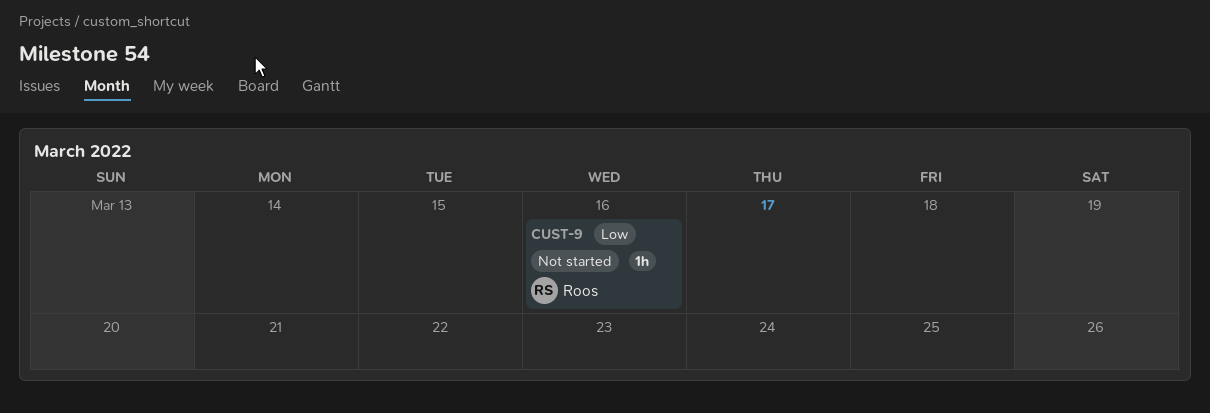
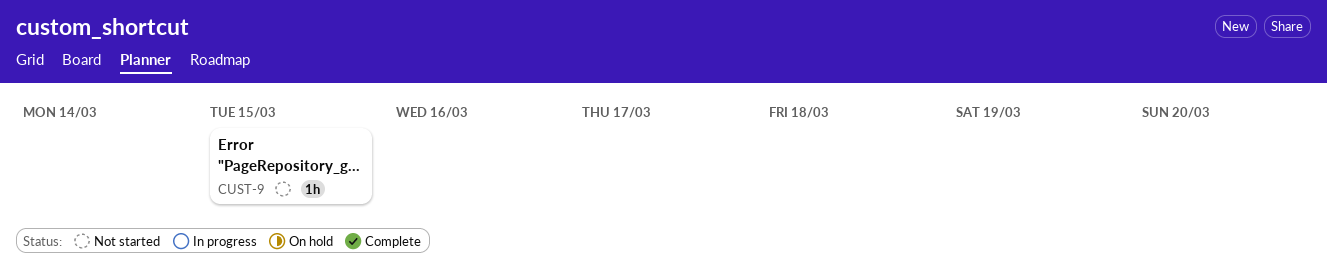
CUST-9, due: Mar 16 -> Mar 15

